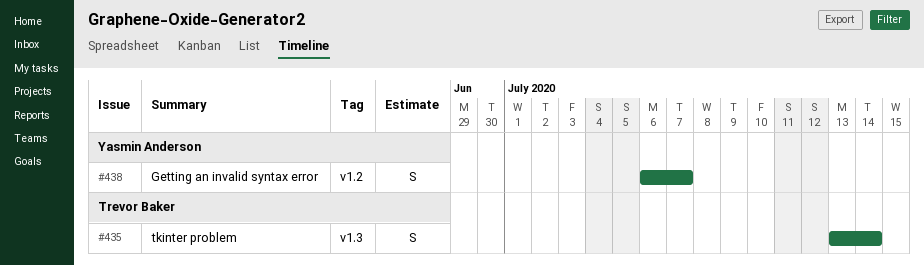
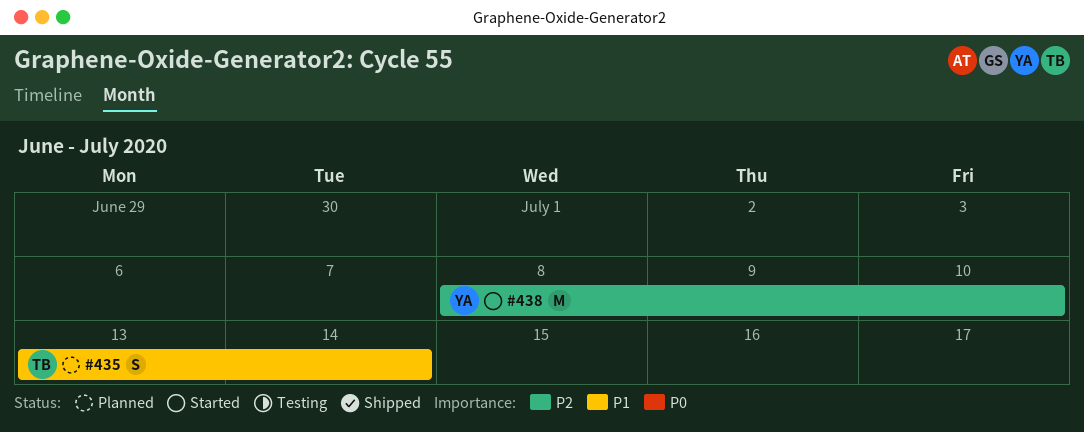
#438, estimate: S -> M
#438, start: Jul 6 -> Jul 8
#438, due: Jul 7 -> Jul 10

